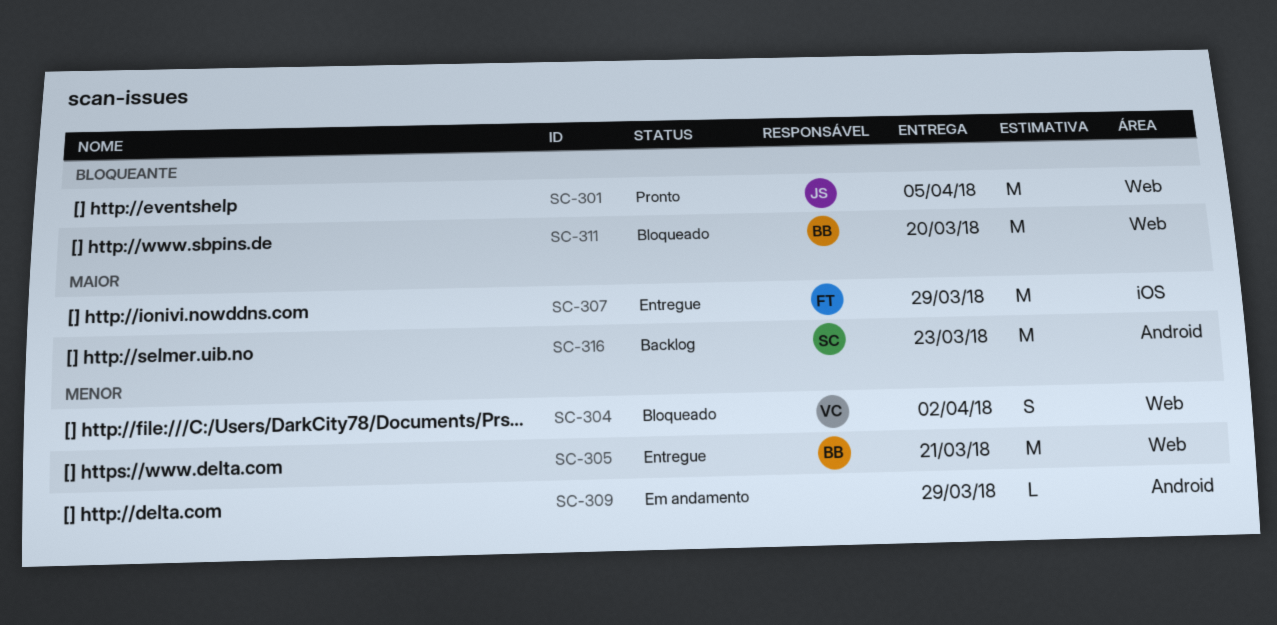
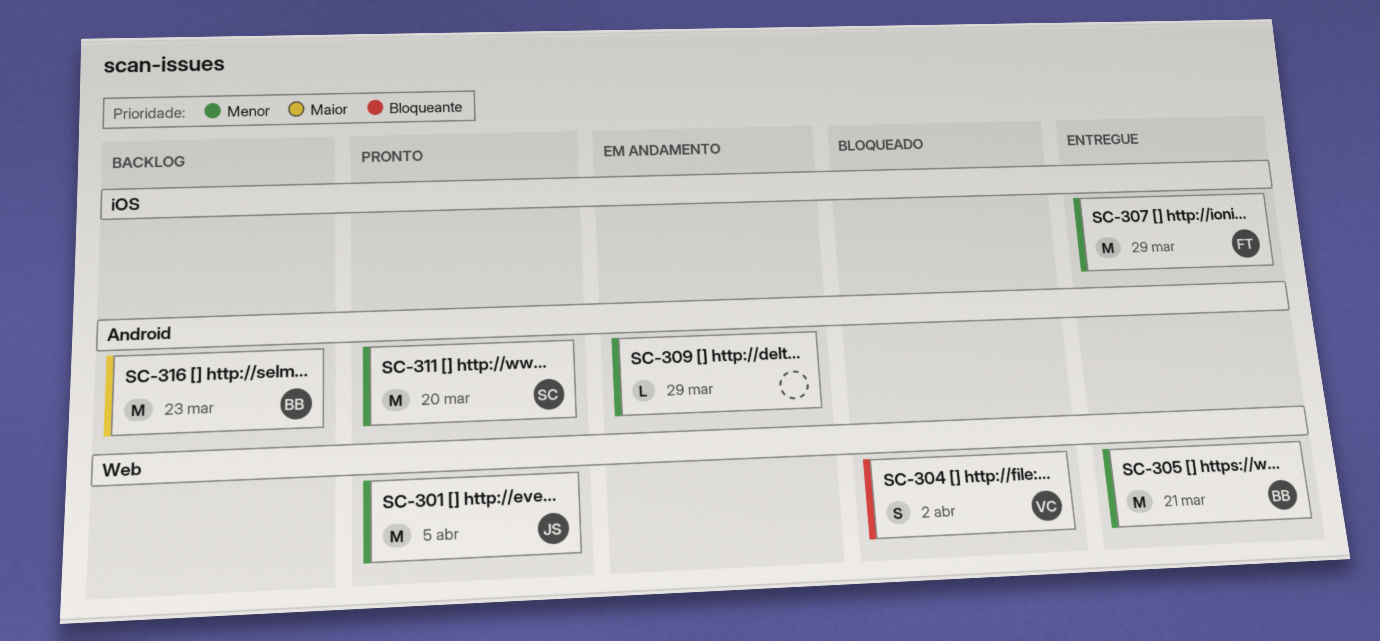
SC-301, priority: Bloqueante -> Menor
SC-304, priority: Menor -> Bloqueante
SC-307, priority: Maior -> Menor
SC-311, status: Bloqueado -> Pronto
SC-311, owner: BB -> SC
SC-311, priority: Bloqueante -> Menor
SC-311, label: Web -> Android
SC-316, owner: SC -> BB

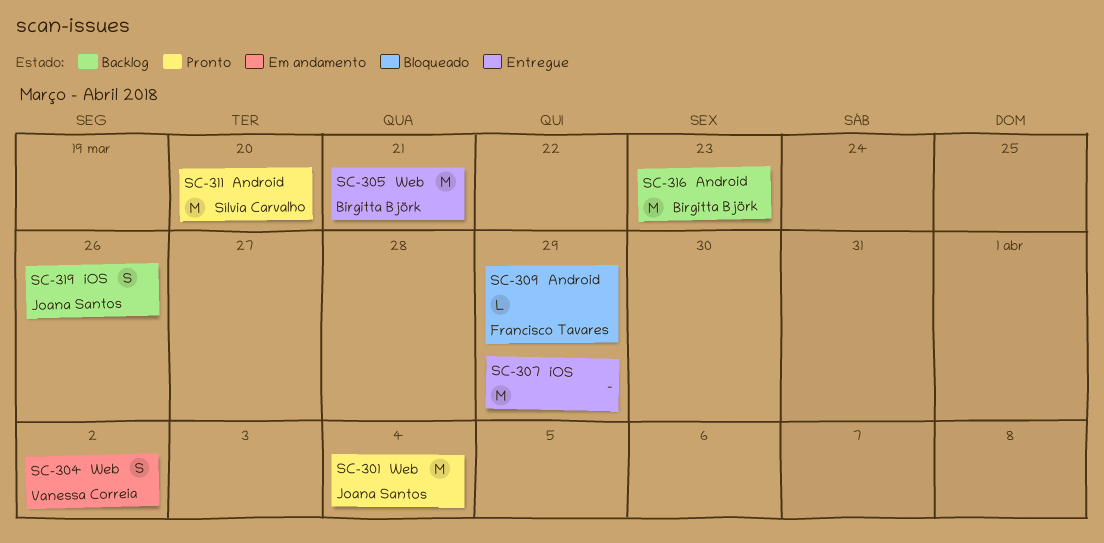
SC-301, due: Apr 5 -> Apr 4
SC-304, status: Bloqueado -> Em andamento
SC-307, owner: Francisco Tavares -> none
SC-309, status: Em andamento -> Bloqueado
SC-309, owner: none -> Francisco Tavares
SC-319: none -> present

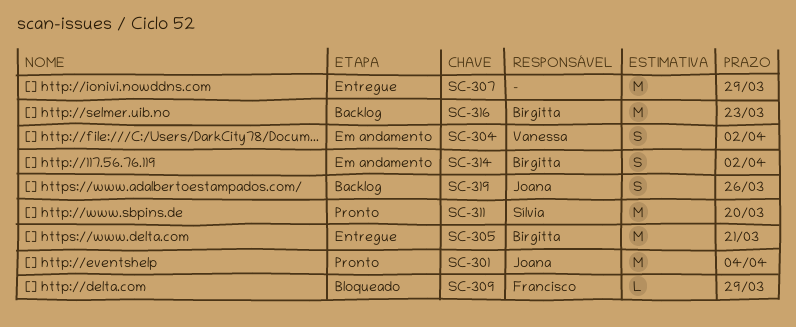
SC-314: none -> present

